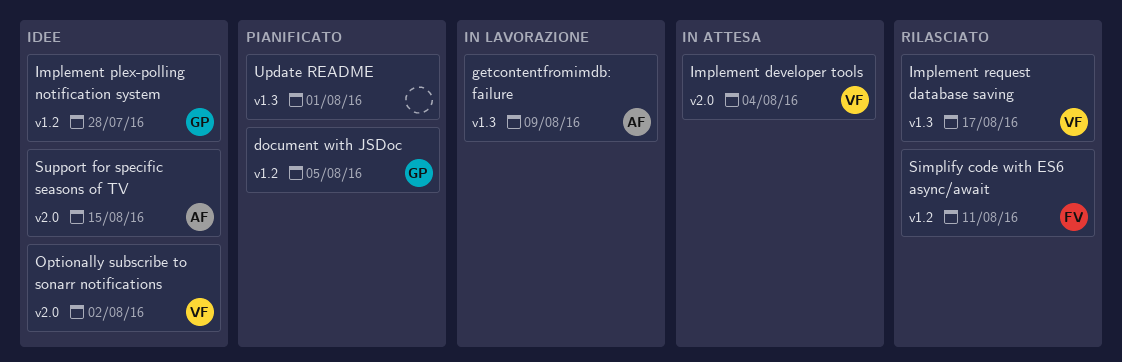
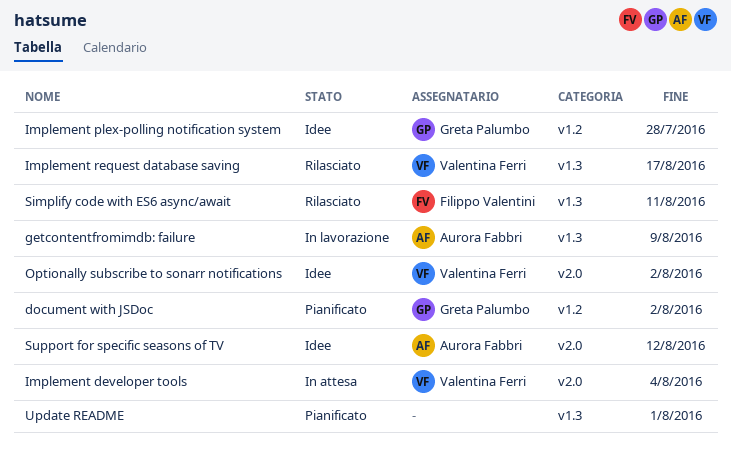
document with JSDoc, due: Aug 5 -> Aug 2
Simplify code with ES6 async/await, label: v1.2 -> v1.3
Support for specific seasons of TV, due: Aug 15 -> Aug 12

